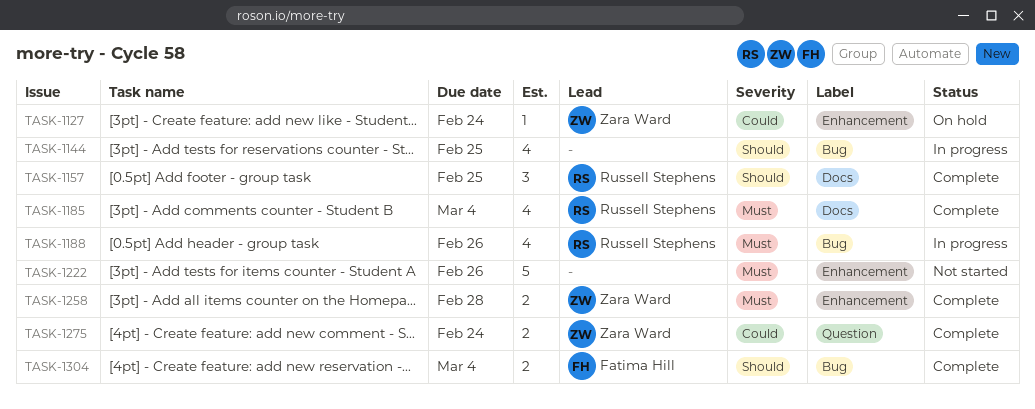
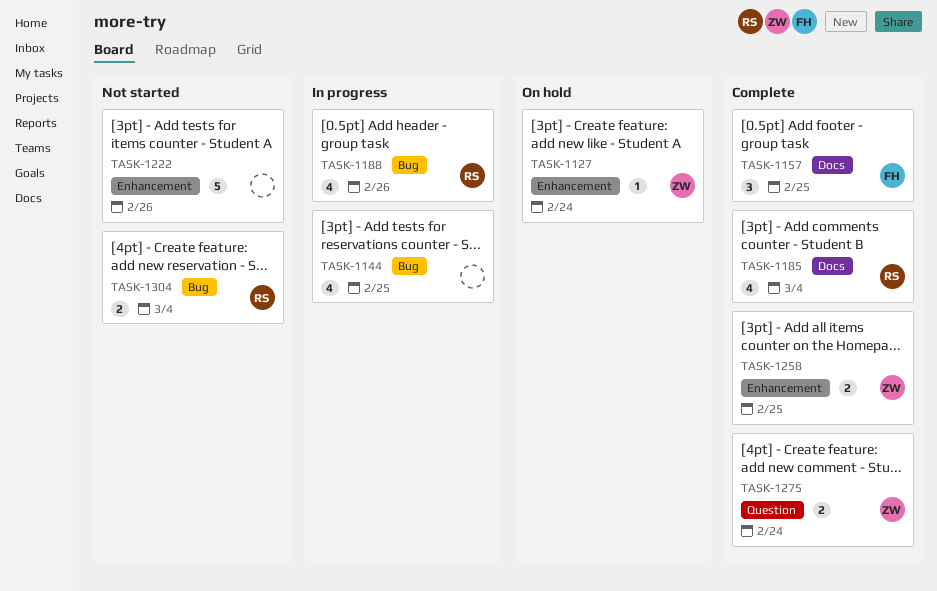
TASK-1157, owner: Russell Stephens -> Fatima Hill
TASK-1258, due: Feb 28 -> Feb 25
TASK-1304, status: Complete -> Not started
TASK-1304, owner: Fatima Hill -> Russell Stephens

